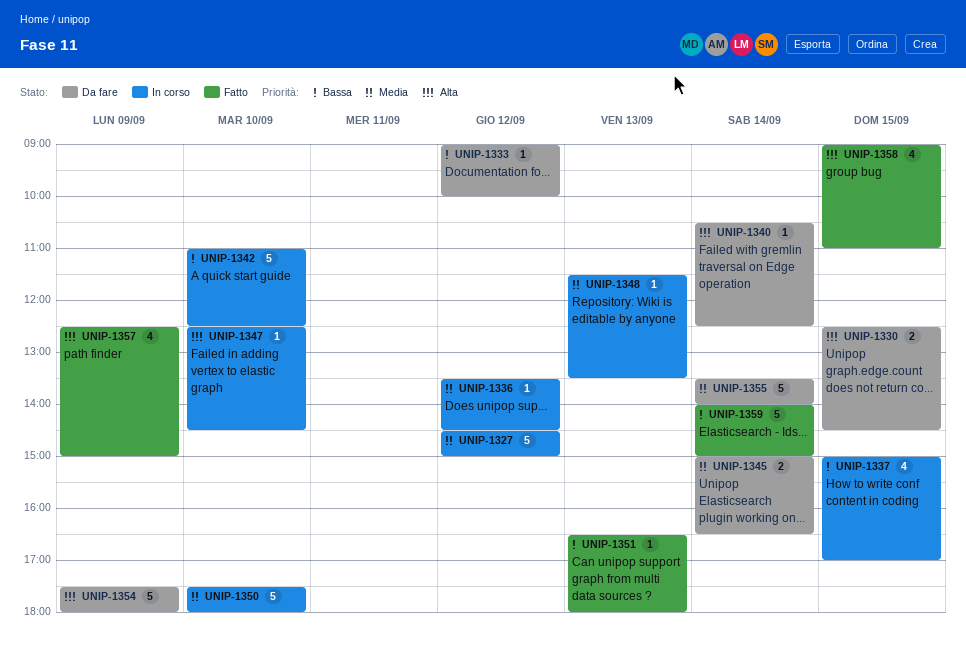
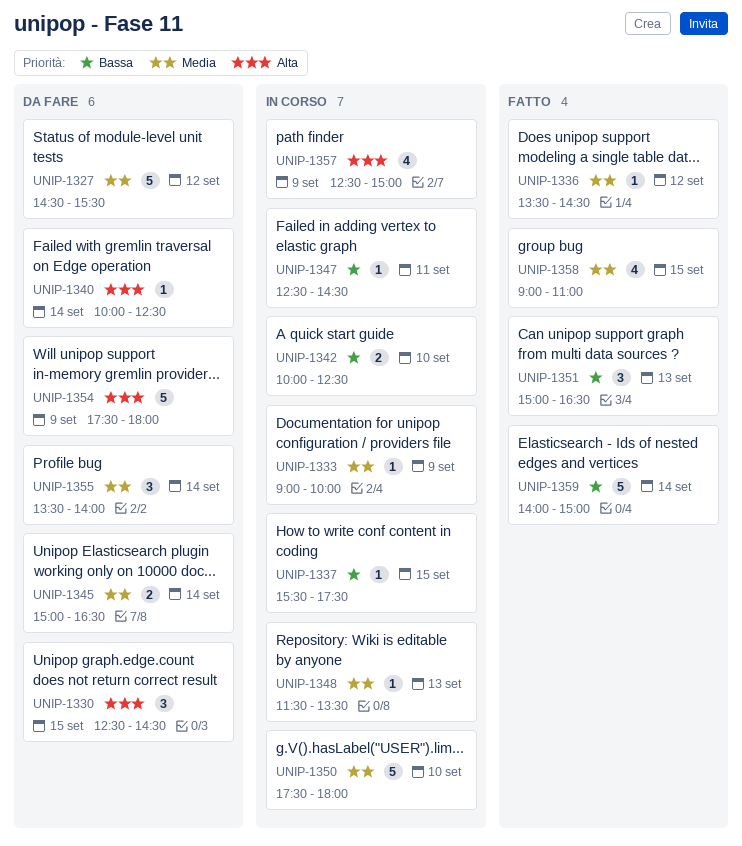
UNIP-1327, status: In corso -> Da fare
UNIP-1327, ends: 15:00 -> 15:30
UNIP-1330, estimate: 2 -> 3
UNIP-1333, status: Da fare -> In corso
UNIP-1333, priority: Bassa -> Media
UNIP-1333, day: Sep 12 -> Sep 9
UNIP-1336, status: In corso -> Fatto
UNIP-1337, estimate: 4 -> 1
UNIP-1337, begins: 15:00 -> 15:30
UNIP-1337, ends: 17:00 -> 17:30
UNIP-1340, begins: 10:30 -> 10:00
UNIP-1342, estimate: 5 -> 2
UNIP-1342, begins: 11:00 -> 10:00
UNIP-1347, priority: Alta -> Bassa
UNIP-1347, day: Sep 10 -> Sep 11
UNIP-1351, estimate: 1 -> 3
UNIP-1351, begins: 16:30 -> 15:00
UNIP-1351, ends: 18:00 -> 16:30
UNIP-1355, estimate: 5 -> 3
UNIP-1357, status: Fatto -> In corso
UNIP-1358, priority: Alta -> Media

